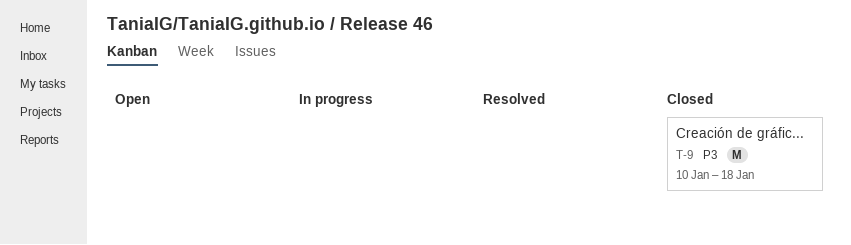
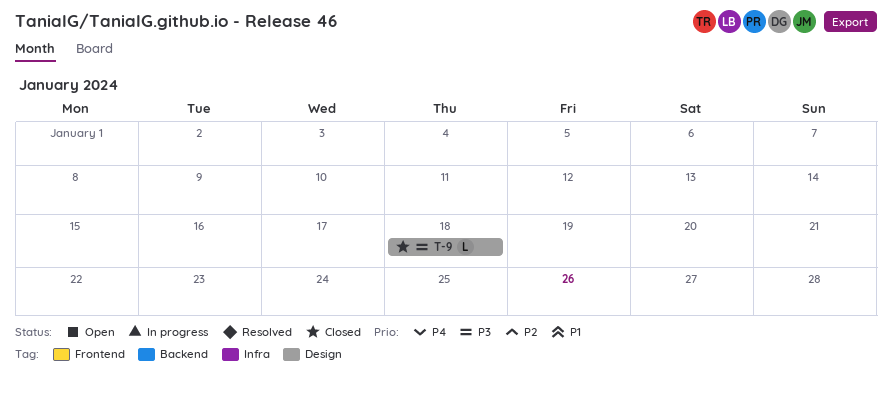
T-9, estimate: M -> L
T-9, start: Jan 10 -> Jan 18

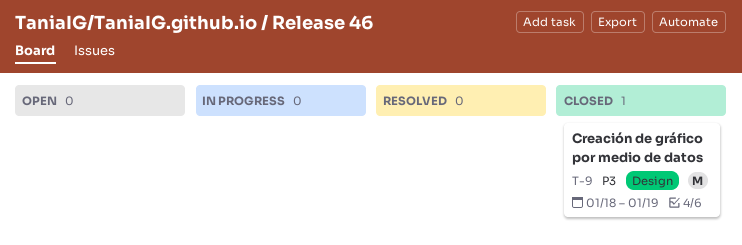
T-9, estimate: L -> M
T-9, due: Jan 18 -> Jan 19

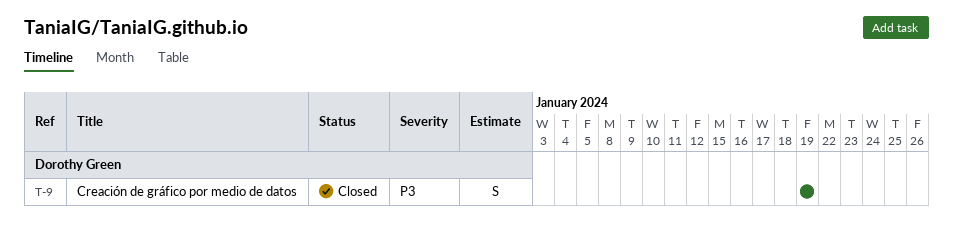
T-9, estimate: M -> S
T-9, start: Jan 18 -> Jan 19

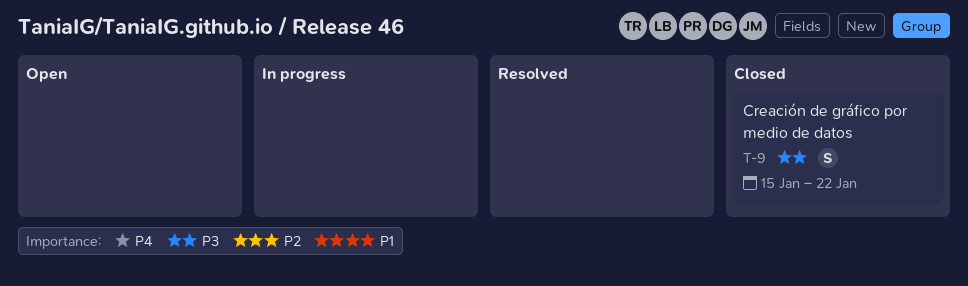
T-9, start: Jan 19 -> Jan 15
T-9, due: Jan 19 -> Jan 22

